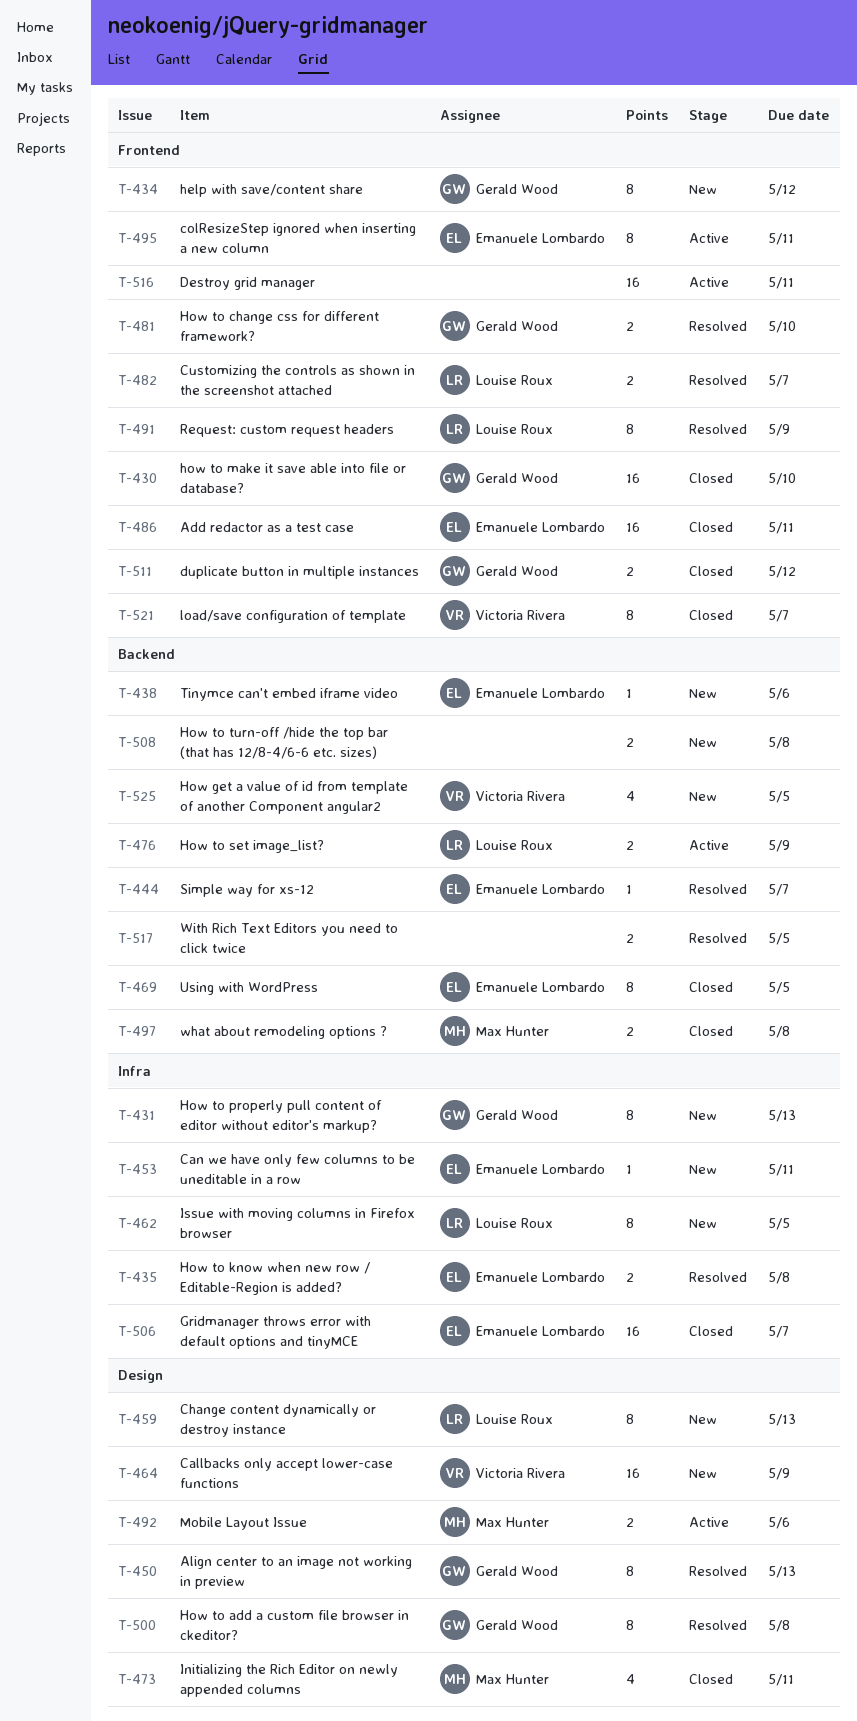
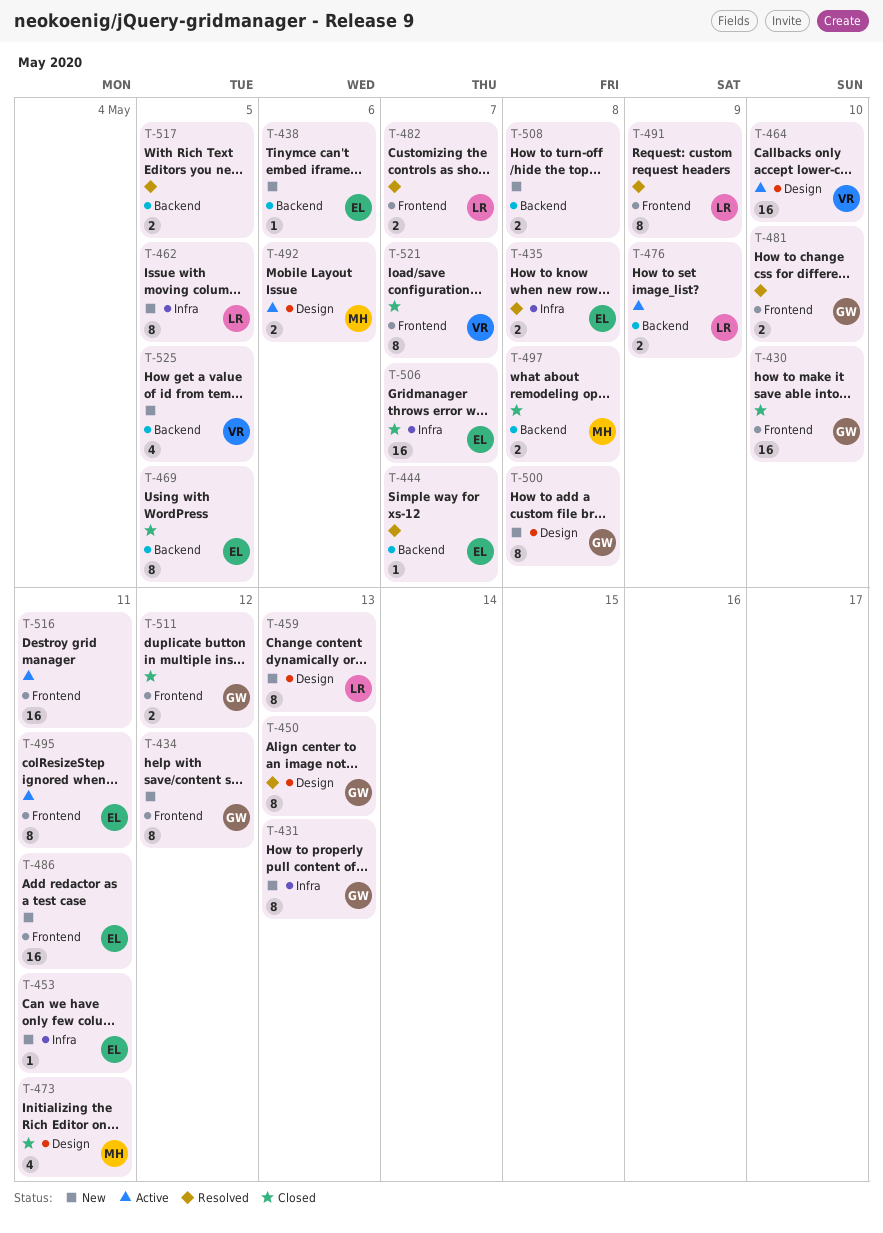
T-464, status: New -> Active
T-464, due: May 9 -> May 10
T-486, status: Closed -> New
T-500, status: Resolved -> New

